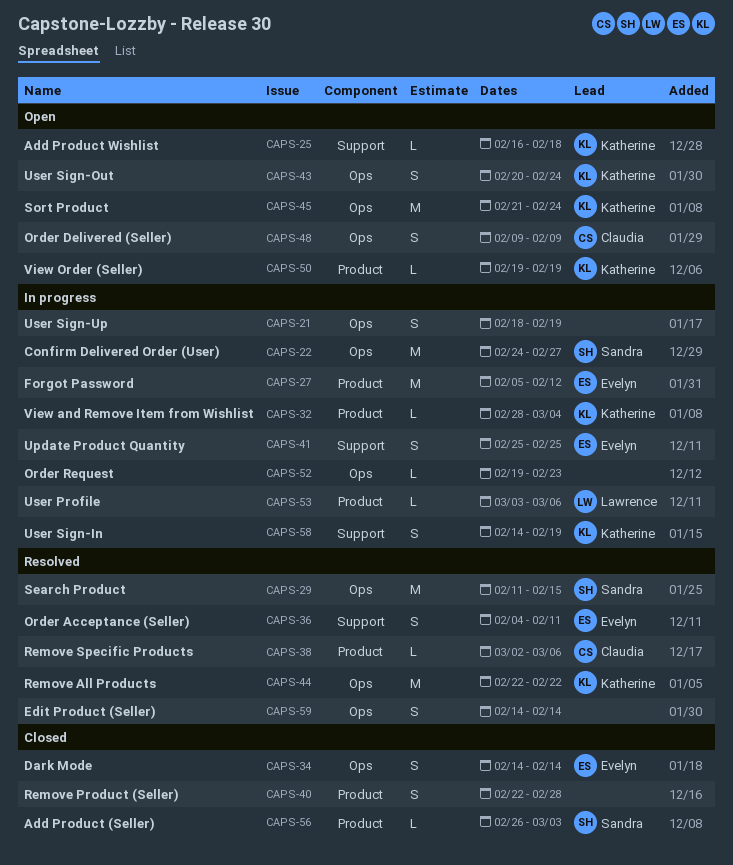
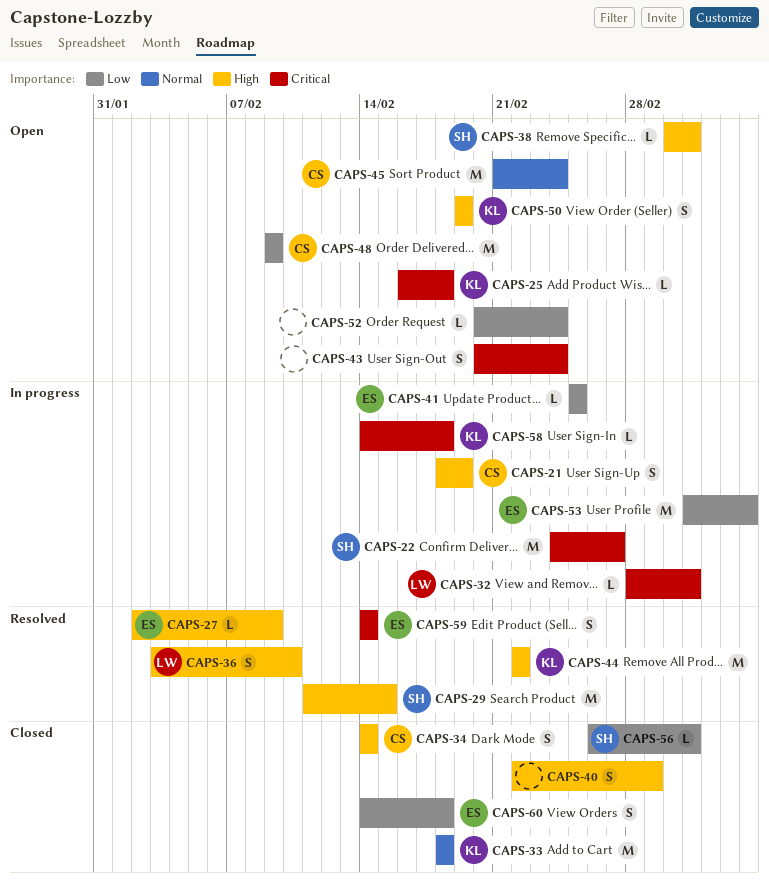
CAPS-21, owner: none -> Claudia
CAPS-27, status: In progress -> Resolved
CAPS-27, estimate: M -> L
CAPS-27, start: Feb 5 -> Feb 2
CAPS-27, due: Feb 12 -> Feb 9
CAPS-32, owner: Katherine -> Lawrence
CAPS-32, due: Mar 4 -> Mar 3
CAPS-33: none -> present
CAPS-34, owner: Evelyn -> Claudia
CAPS-36, owner: Evelyn -> Lawrence
CAPS-36, start: Feb 4 -> Feb 3
CAPS-36, due: Feb 11 -> Feb 10
CAPS-38, status: Resolved -> Open
CAPS-38, owner: Claudia -> Sandra
CAPS-38, due: Mar 6 -> Mar 3
CAPS-40, due: Feb 28 -> Mar 1
CAPS-41, estimate: S -> L
CAPS-43, owner: Katherine -> none
CAPS-45, owner: Katherine -> Claudia
CAPS-48, estimate: S -> M
CAPS-50, estimate: L -> S
CAPS-52, status: In progress -> Open
CAPS-52, start: Feb 19 -> Feb 20
CAPS-52, due: Feb 23 -> Feb 24
CAPS-53, owner: Lawrence -> Evelyn
CAPS-53, estimate: L -> M
CAPS-58, estimate: S -> L
CAPS-58, due: Feb 19 -> Feb 18
CAPS-59, owner: none -> Evelyn
CAPS-60: none -> present

